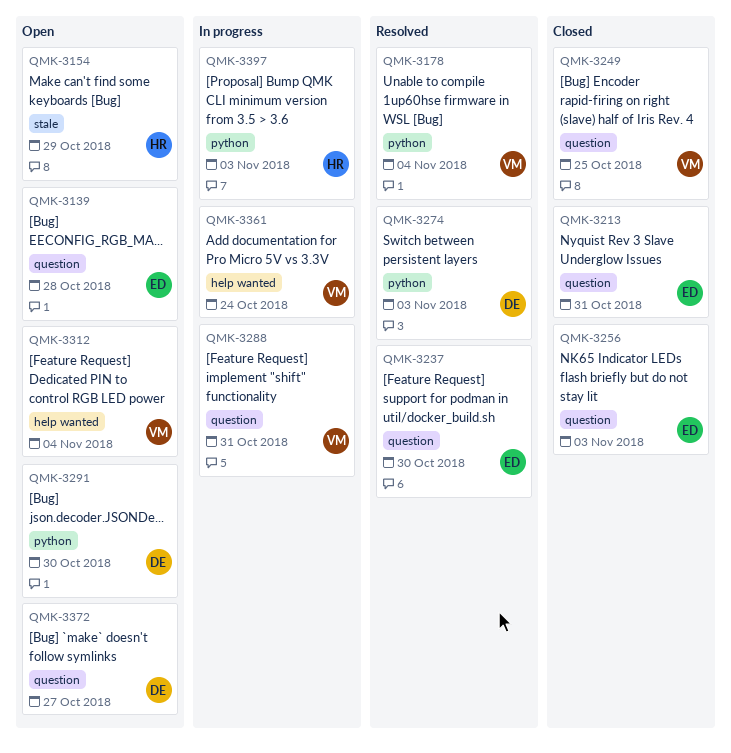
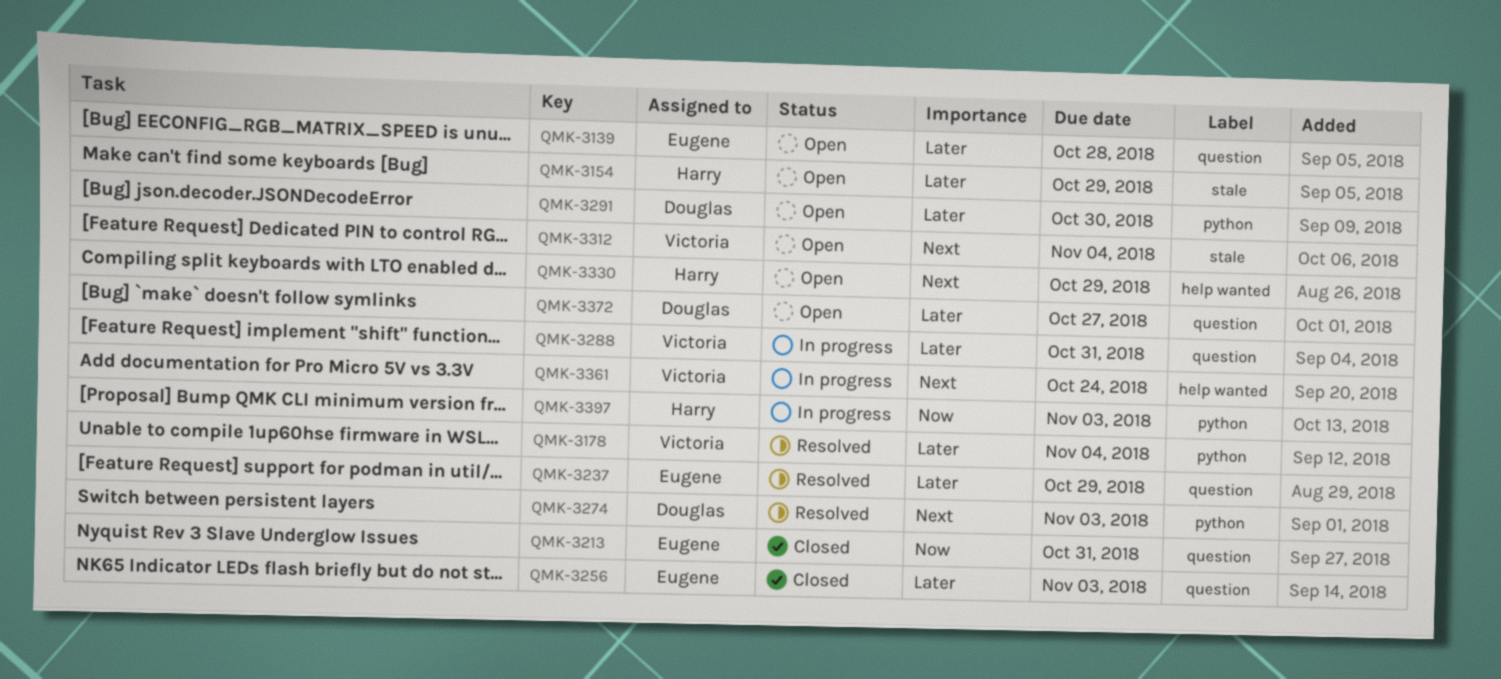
QMK-3237, due: Oct 30 -> Oct 29
QMK-3249: present -> none
QMK-3312, label: help wanted -> stale
QMK-3330: none -> present

